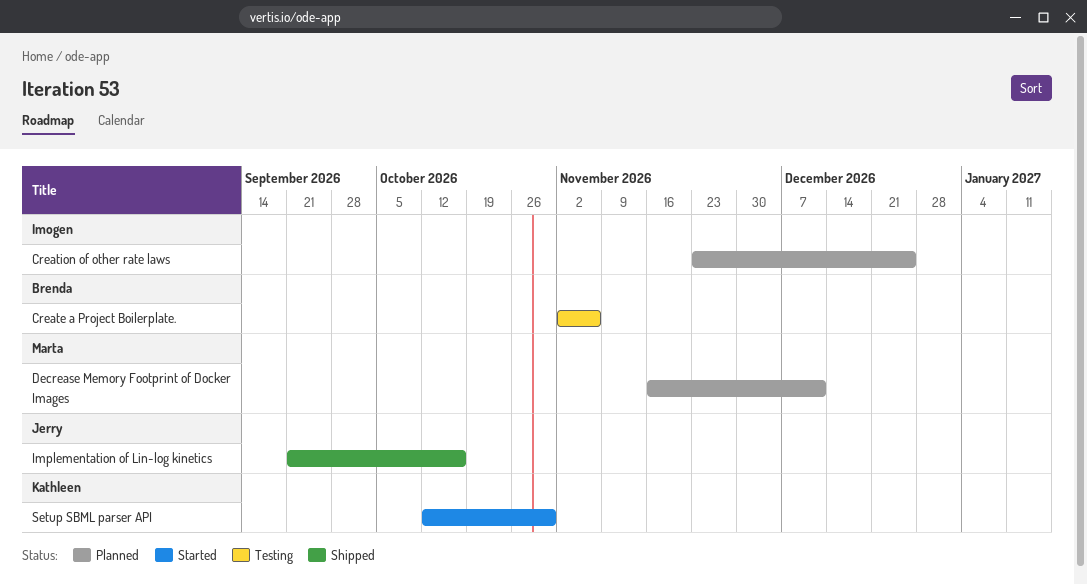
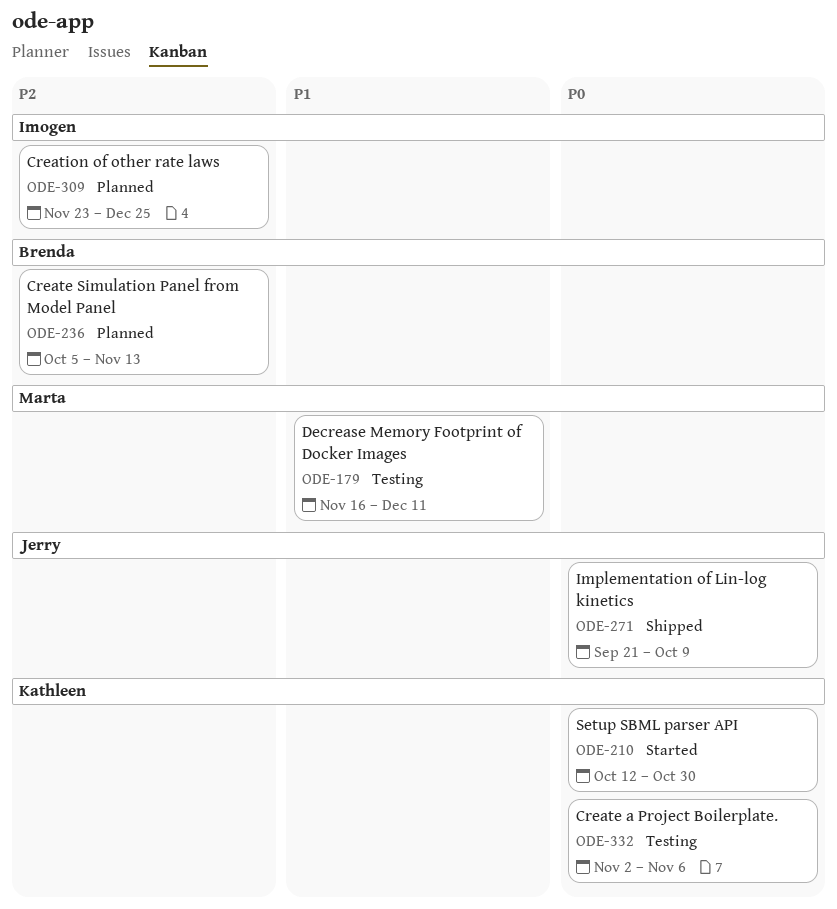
Create a Project Boilerplate., owner: Brenda -> Kathleen
Create Simulation Panel from Model Panel: none -> present
Decrease Memory Footprint of Docker Images, status: Planned -> Testing
Implementation of Lin-log kinetics, due: Oct 16 -> Oct 9

